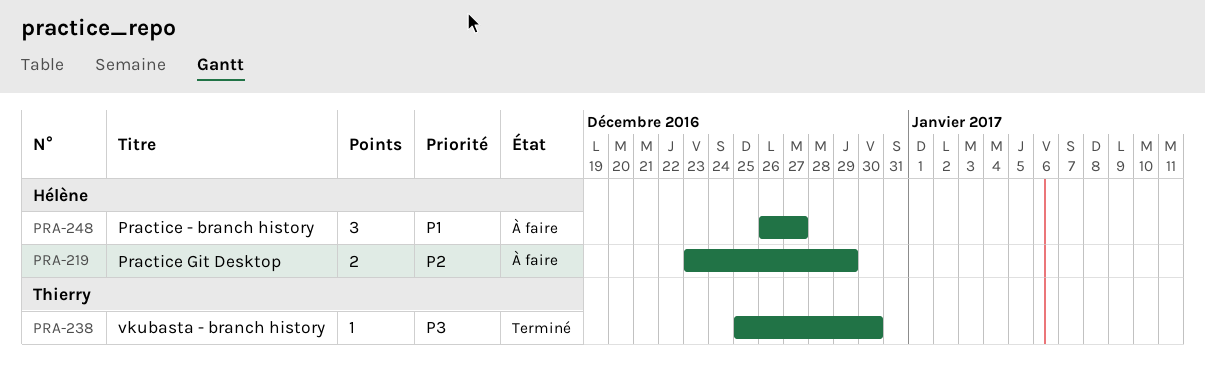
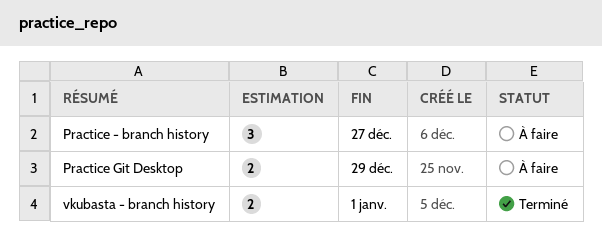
vkubasta - branch history, estimate: 1 -> 2
vkubasta - branch history, due: Dec 30 -> Jan 1

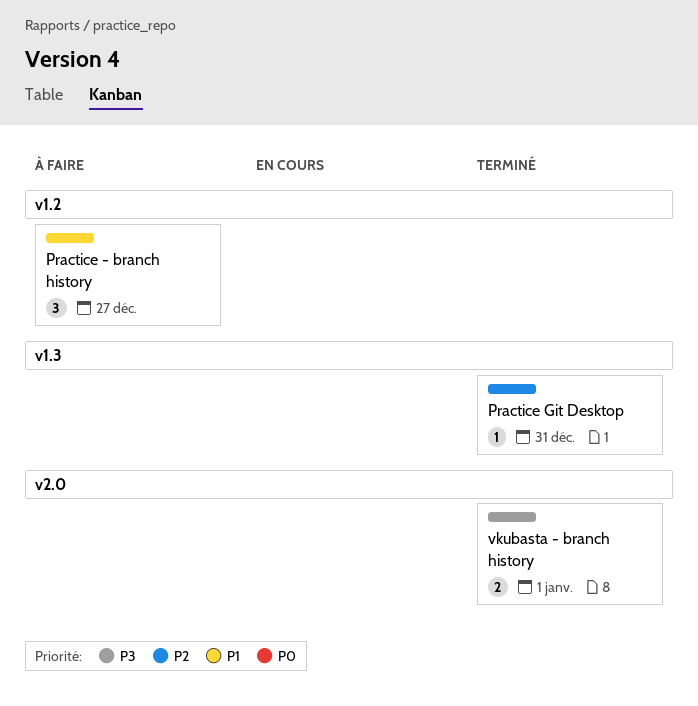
Practice Git Desktop, status: À faire -> Terminé
Practice Git Desktop, estimate: 2 -> 1
Practice Git Desktop, due: Dec 29 -> Dec 31

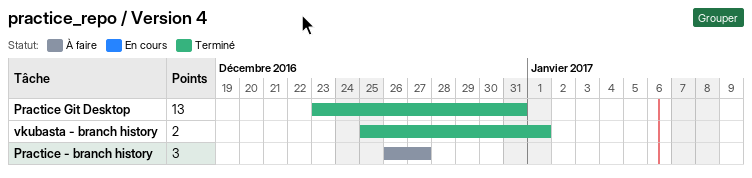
Practice Git Desktop, estimate: 1 -> 13

